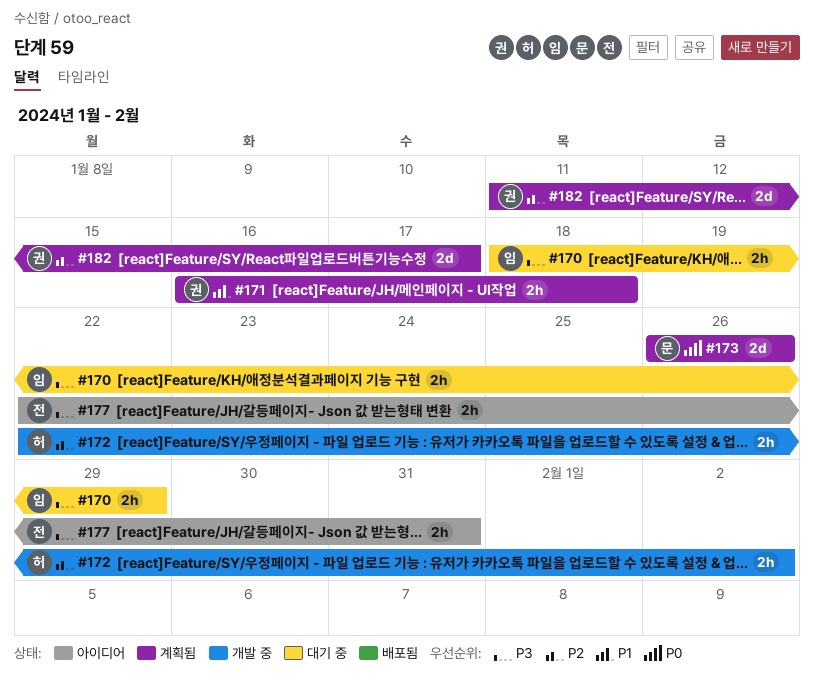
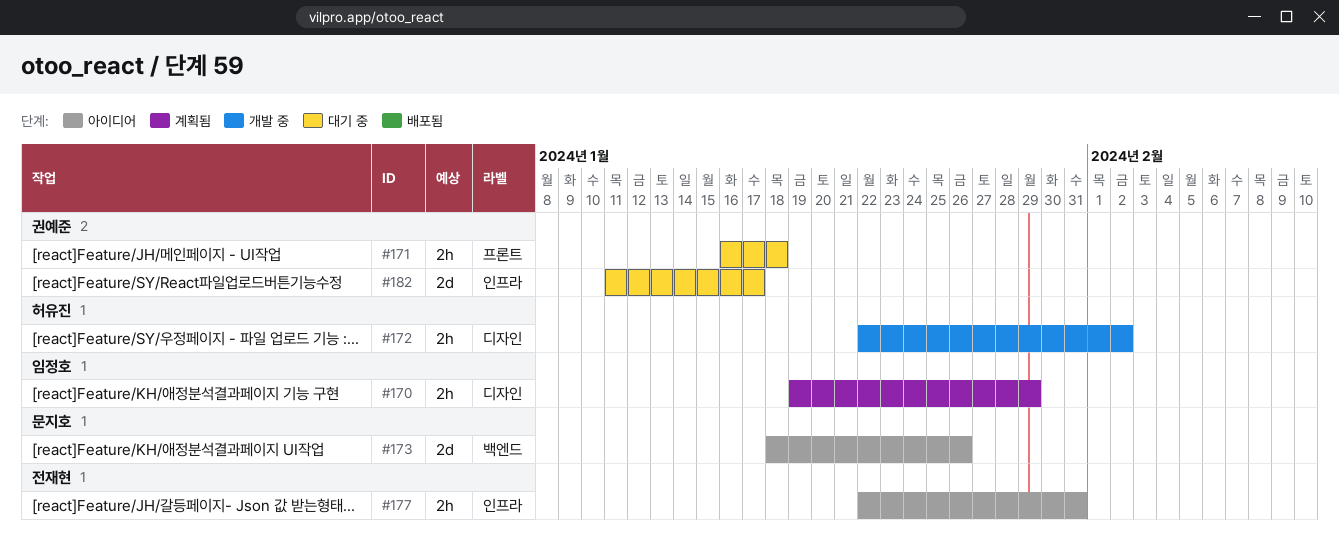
#170, status: 대기 중 -> 계획됨
#170, start: Jan 18 -> Jan 19
#171, status: 계획됨 -> 대기 중
#173, status: 계획됨 -> 아이디어
#173, start: Jan 26 -> Jan 18
#182, status: 계획됨 -> 대기 중

